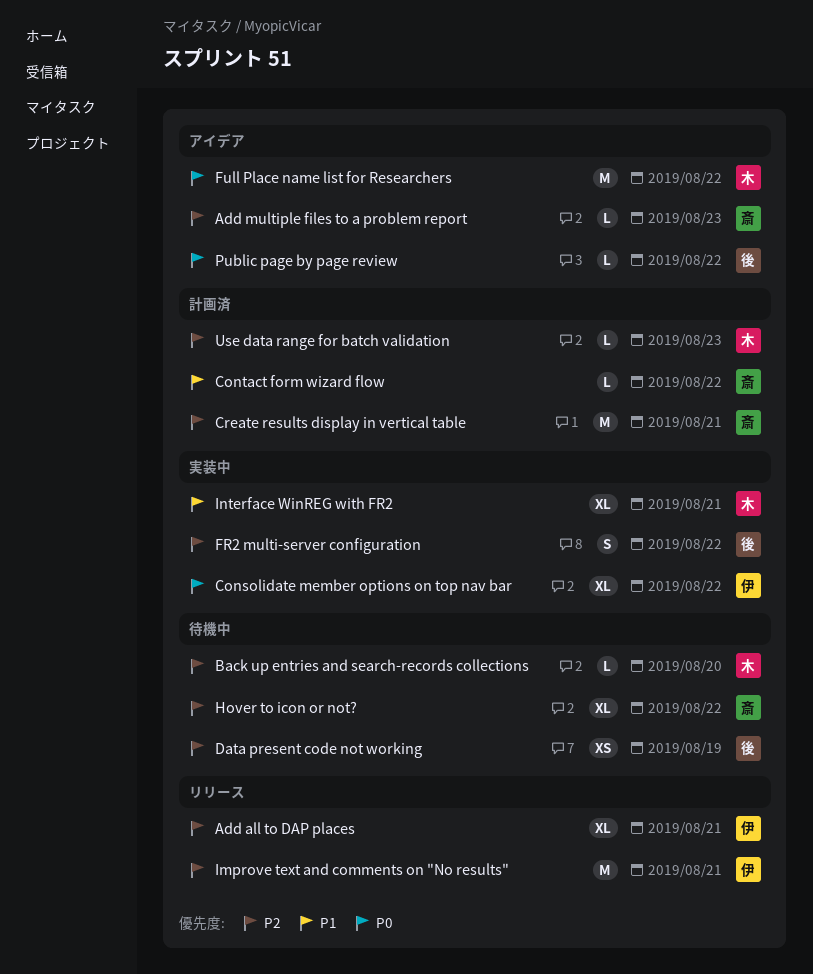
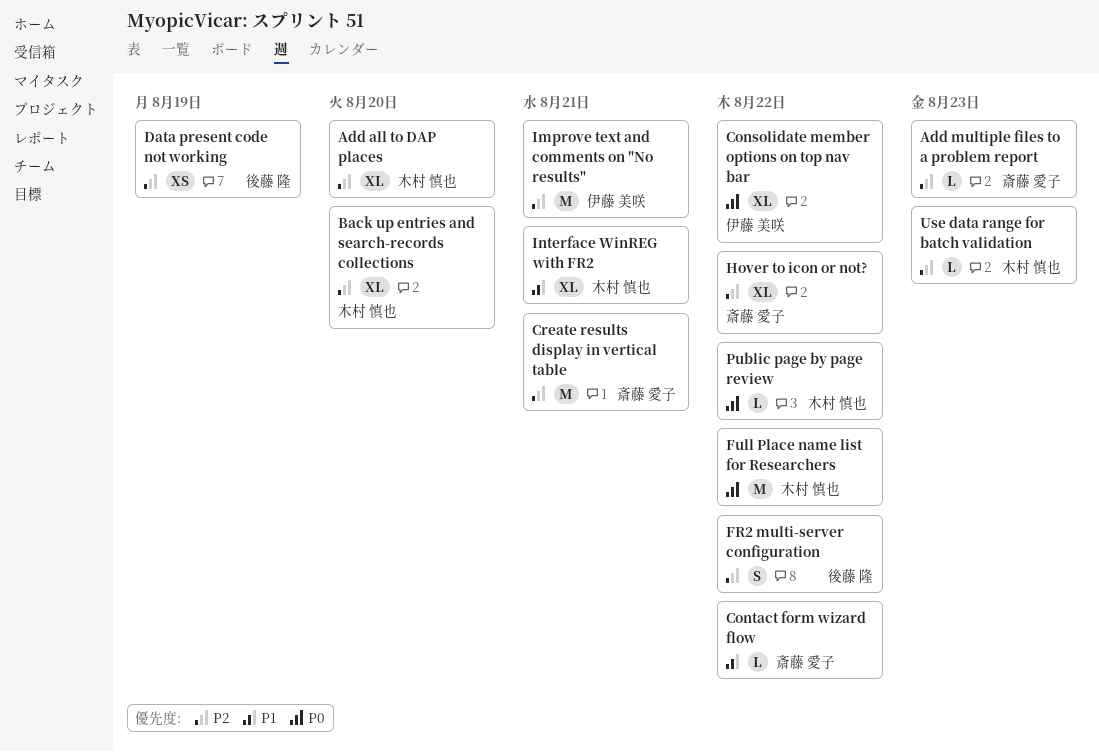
Add all to DAP places, owner: 伊藤 美咲 -> 木村 慎也
Add all to DAP places, due: Aug 21 -> Aug 20
Back up entries and search-records collections, estimate: L -> XL
Public page by page review, owner: 後藤 隆 -> 木村 慎也

